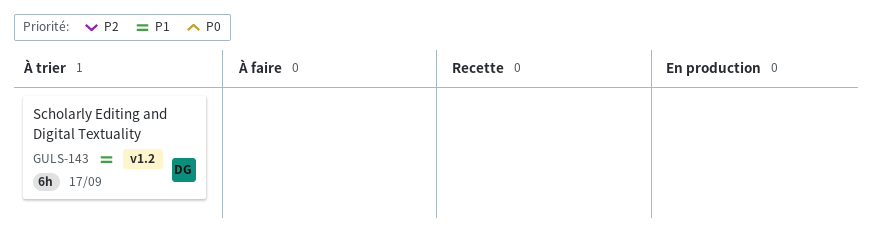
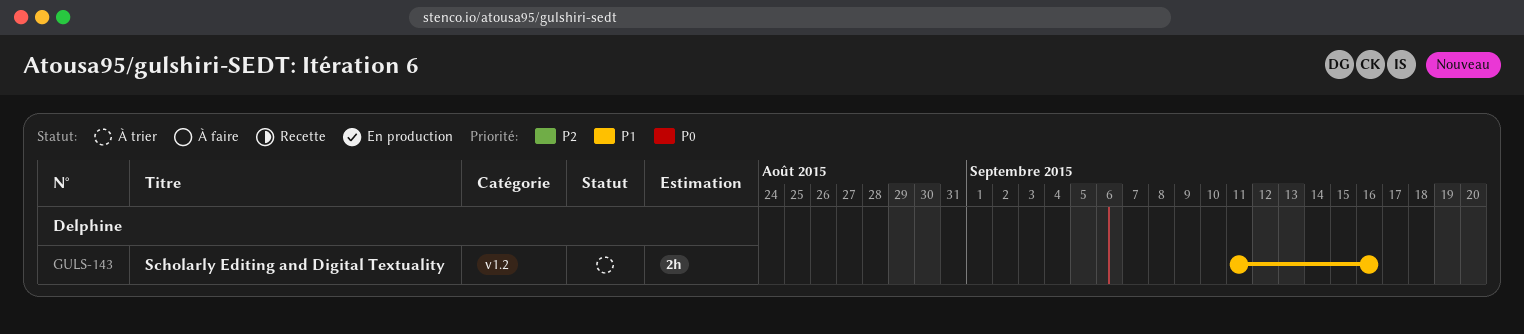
GULS-143, estimate: 6h -> 2h
GULS-143, due: Sep 17 -> Sep 16

